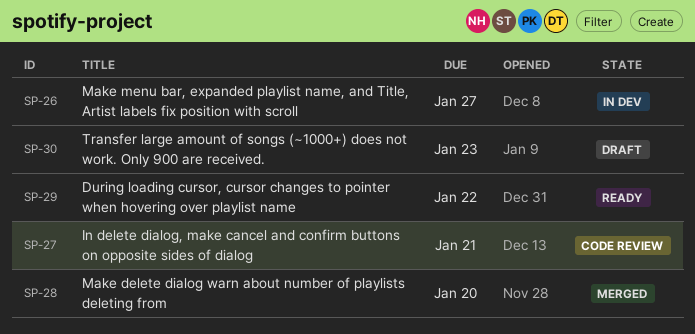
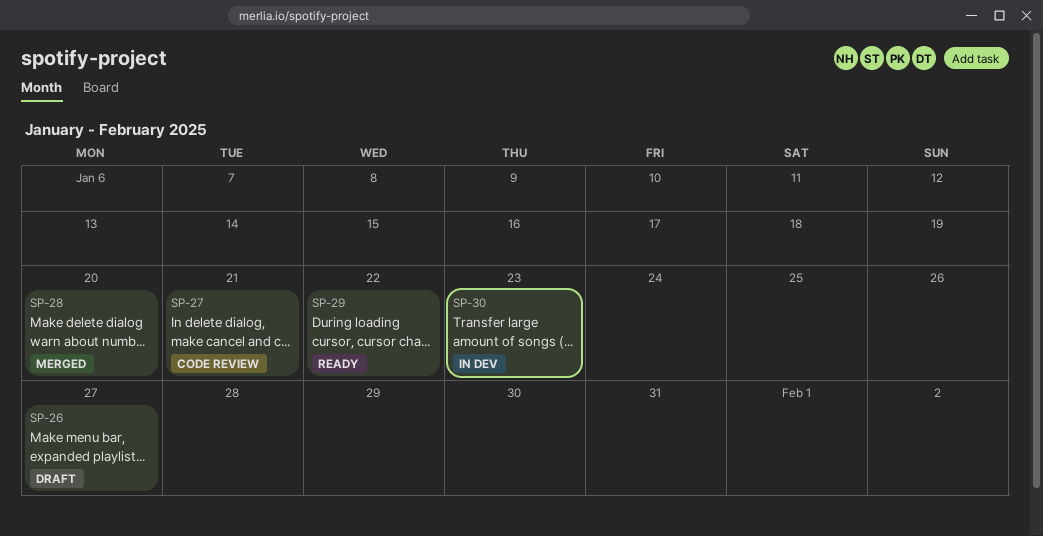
SP-26, status: In dev -> Draft
SP-30, status: Draft -> In dev

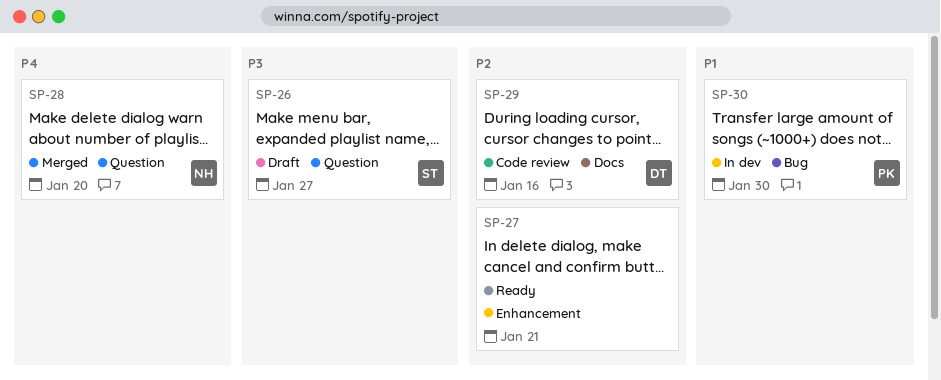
SP-27, status: Code review -> Ready
SP-29, status: Ready -> Code review
SP-29, due: Jan 22 -> Jan 16
SP-30, due: Jan 23 -> Jan 30

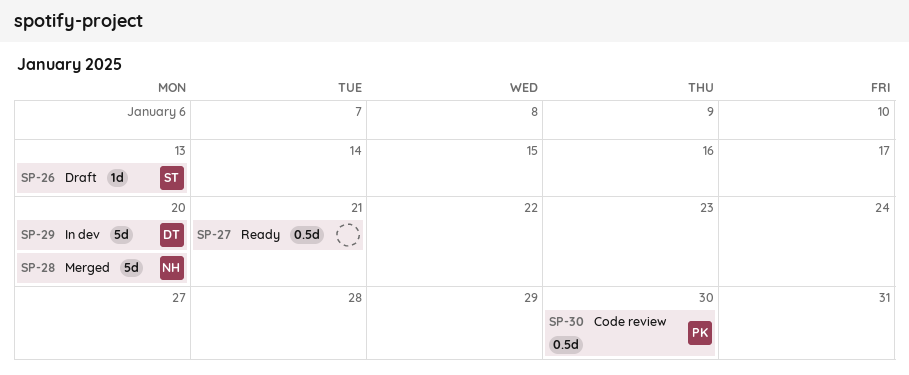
SP-26, due: Jan 27 -> Jan 13
SP-29, status: Code review -> In dev
SP-29, due: Jan 16 -> Jan 20
SP-30, status: In dev -> Code review

